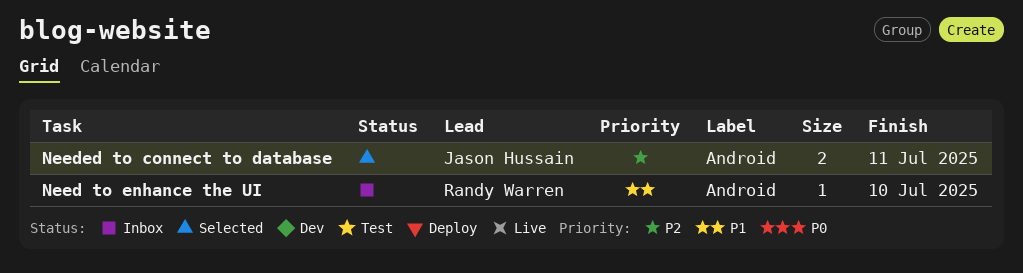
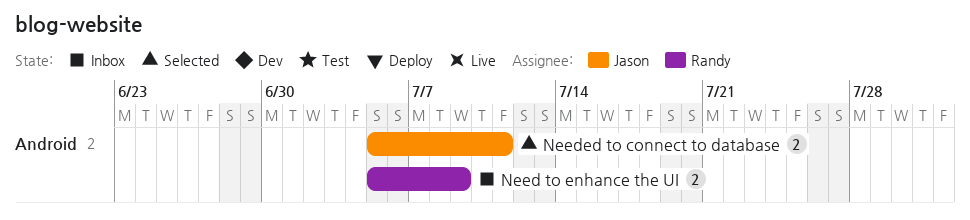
Need to enhance the UI, estimate: 1 -> 2
Need to enhance the UI, due: Jul 10 -> Jul 9

